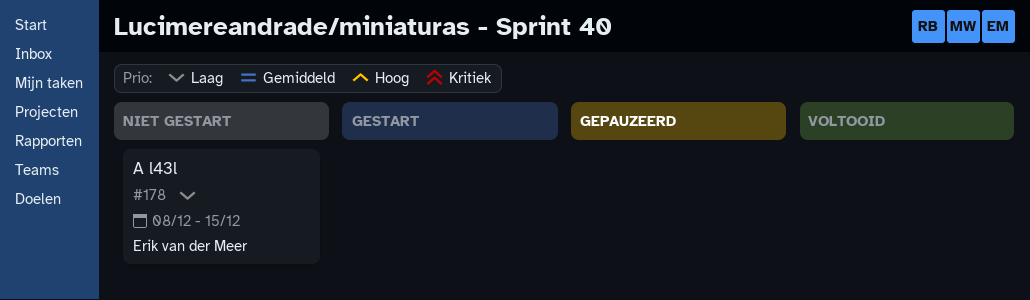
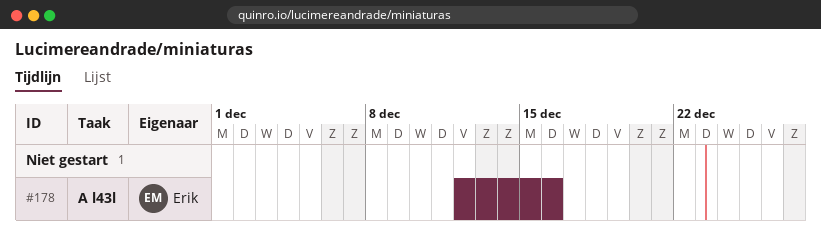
#178, start: Dec 8 -> Dec 12
#178, due: Dec 15 -> Dec 16

